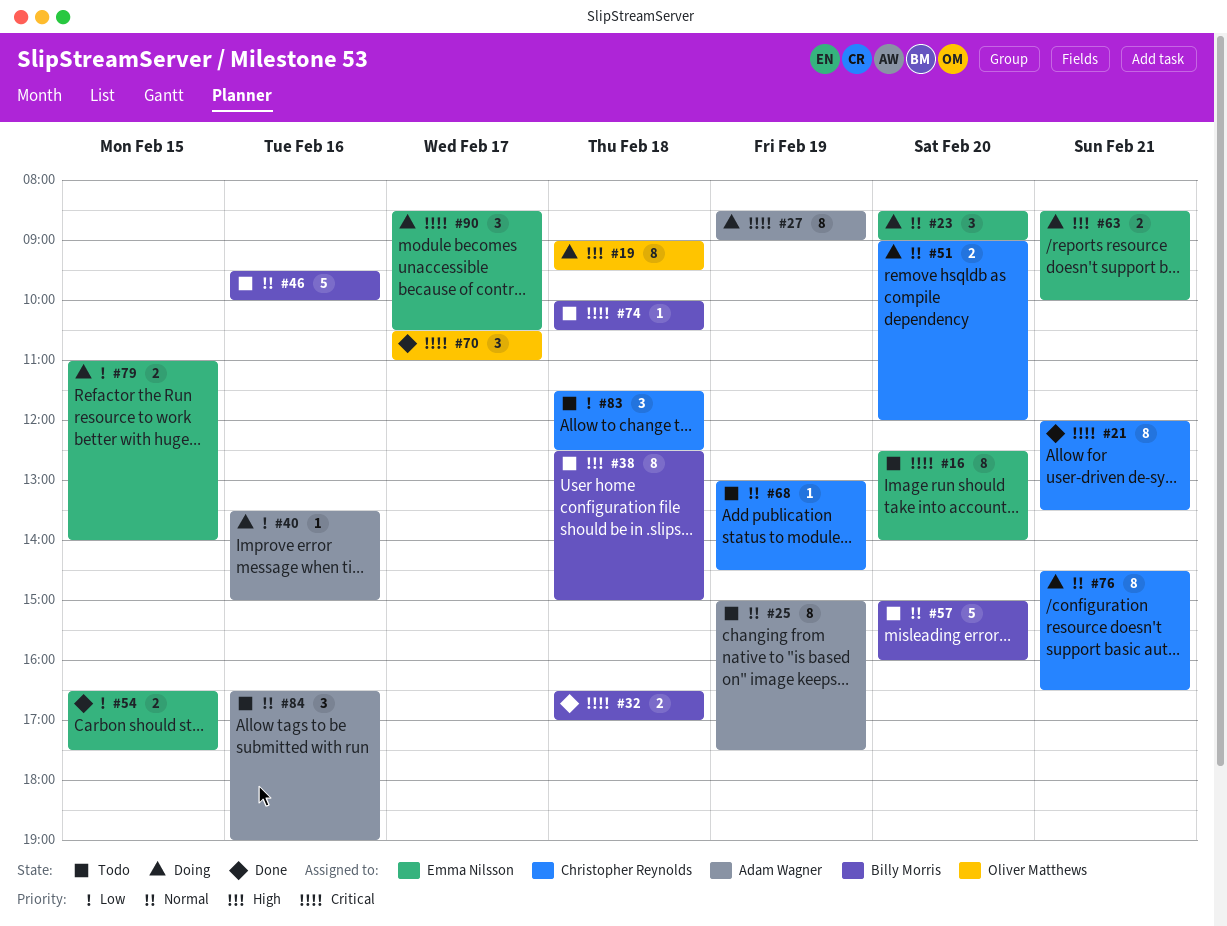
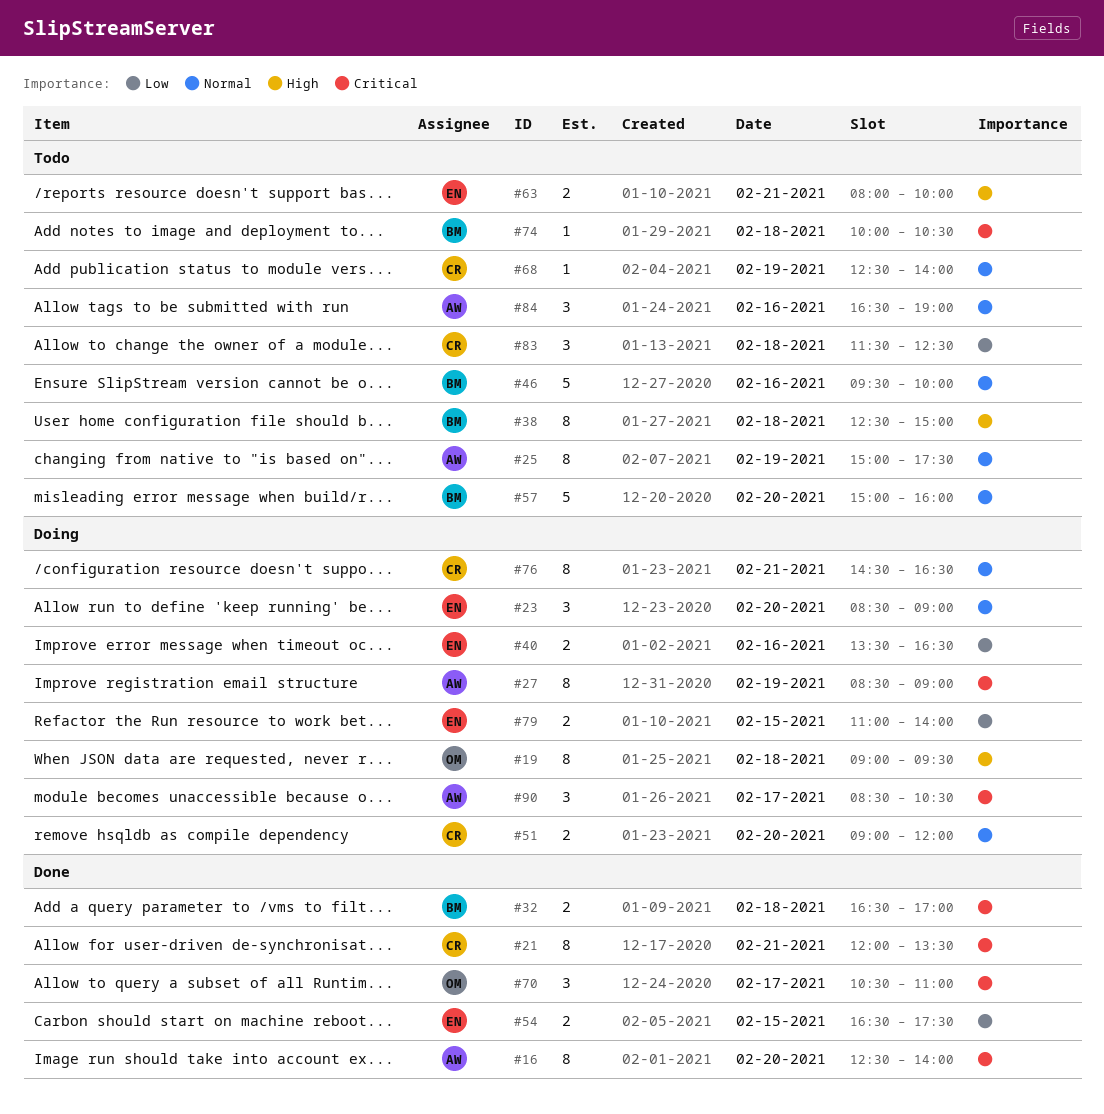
#16, status: Todo -> Done
#16, owner: Emma Nilsson -> Adam Wagner
#40, owner: Adam Wagner -> Emma Nilsson
#40, estimate: 1 -> 2
#40, ends: 15:00 -> 16:30
#63, status: Doing -> Todo
#63, begins: 08:30 -> 08:00
#68, begins: 13:00 -> 12:30
#68, ends: 14:30 -> 14:00
#90, owner: Emma Nilsson -> Adam Wagner

